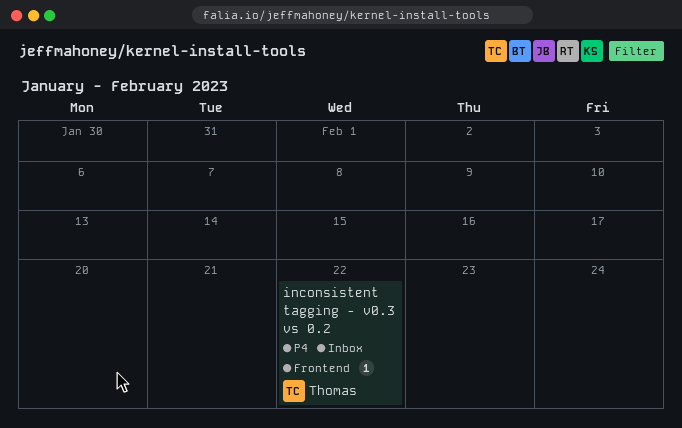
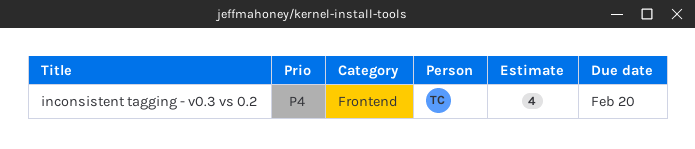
inconsistent tagging - v0.3 vs 0.2, estimate: 1 -> 4
inconsistent tagging - v0.3 vs 0.2, due: Feb 22 -> Feb 20

